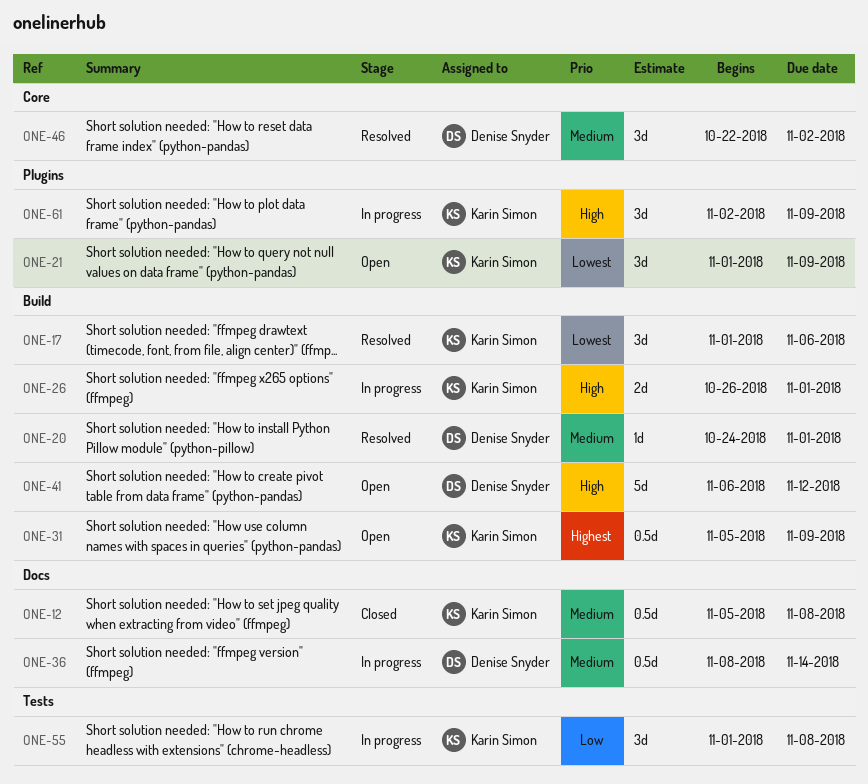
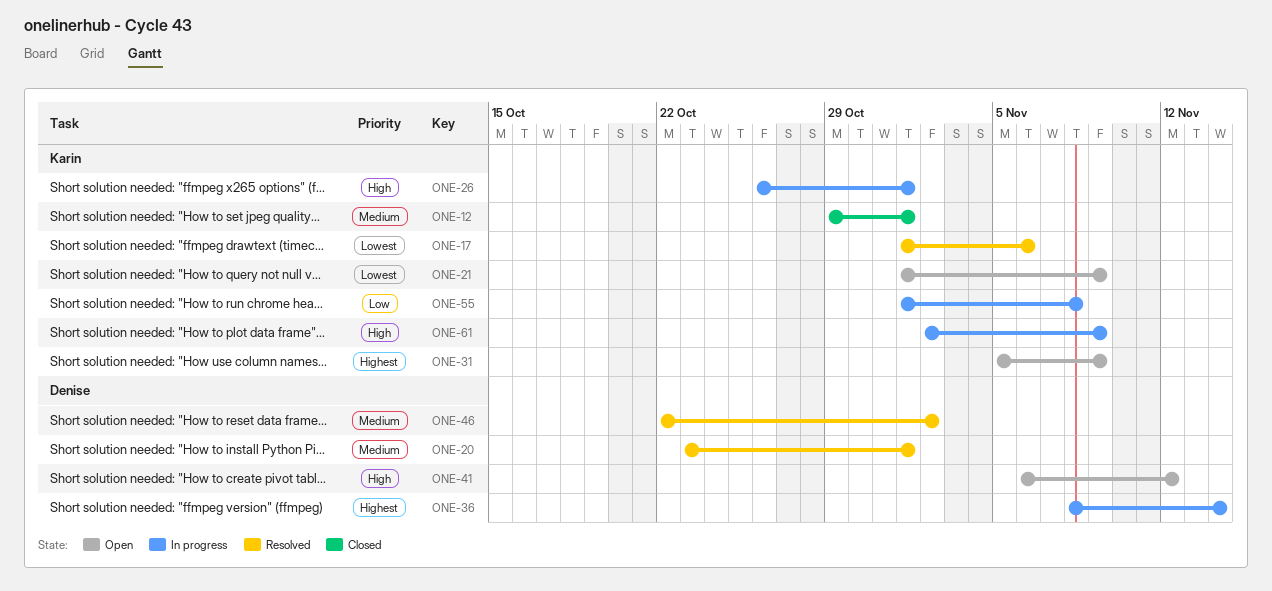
ONE-12, start: Nov 5 -> Oct 29
ONE-12, due: Nov 8 -> Nov 1
ONE-20, start: Oct 24 -> Oct 23
ONE-36, priority: Medium -> Highest

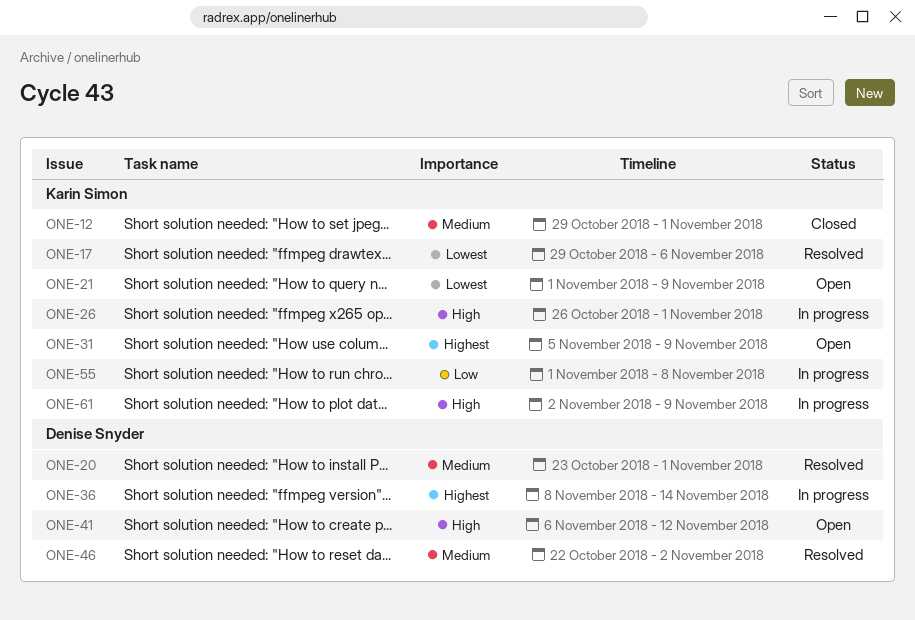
ONE-17, start: Nov 1 -> Oct 29

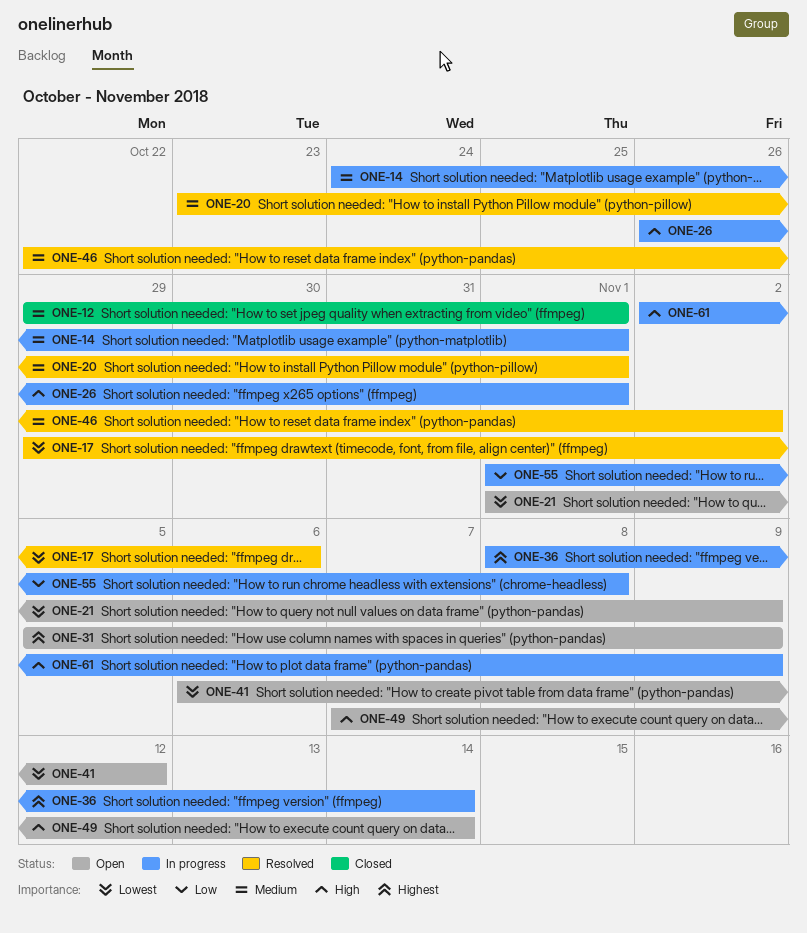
ONE-14: none -> present
ONE-41, priority: High -> Lowest
ONE-49: none -> present

